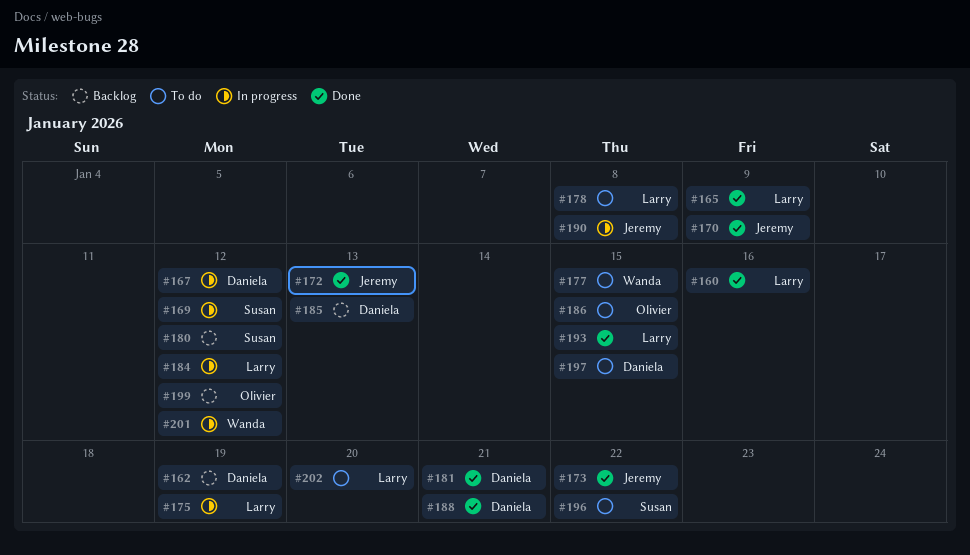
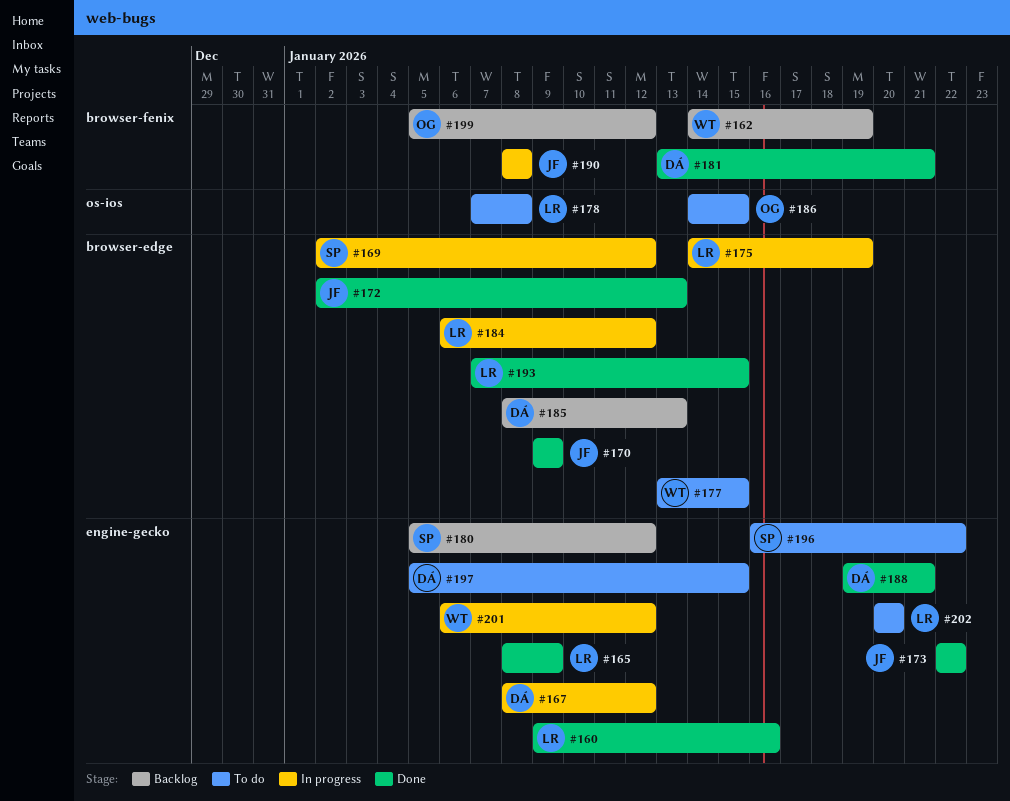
#162, owner: Daniela -> Wanda

